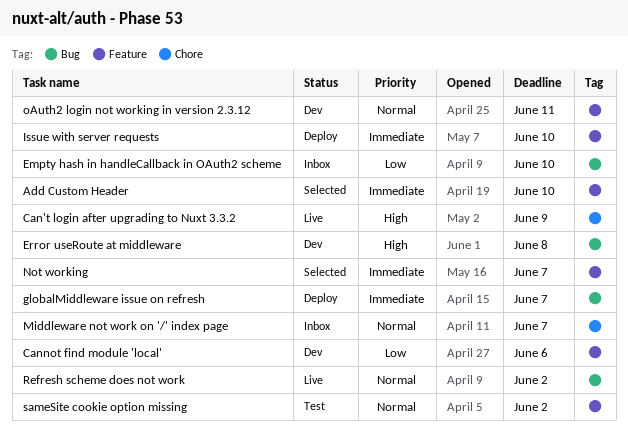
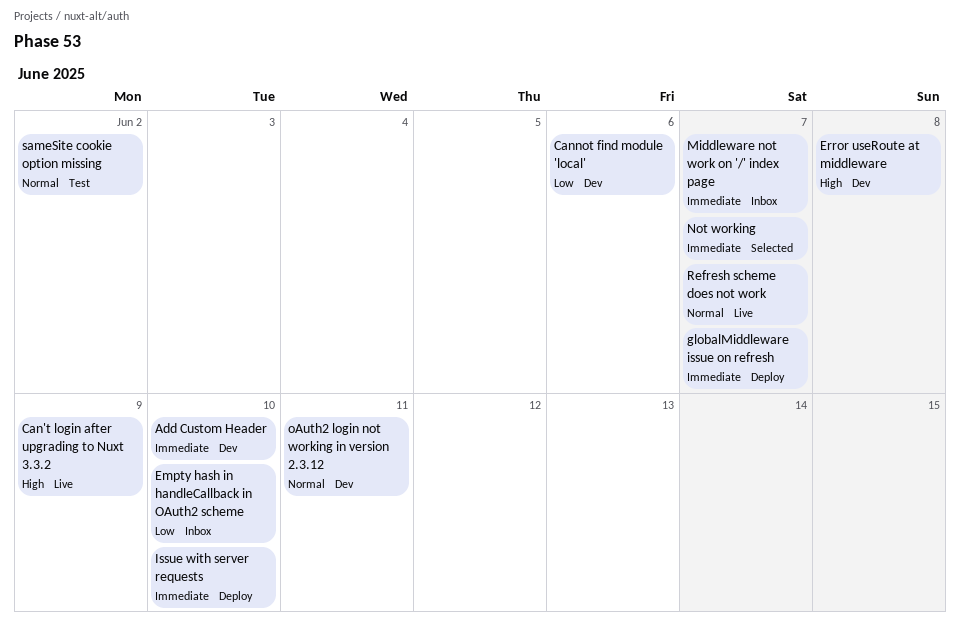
Add Custom Header, status: Selected -> Dev
Middleware not work on '/' index page, priority: Normal -> Immediate
Refresh scheme does not work, due: Jun 2 -> Jun 7

